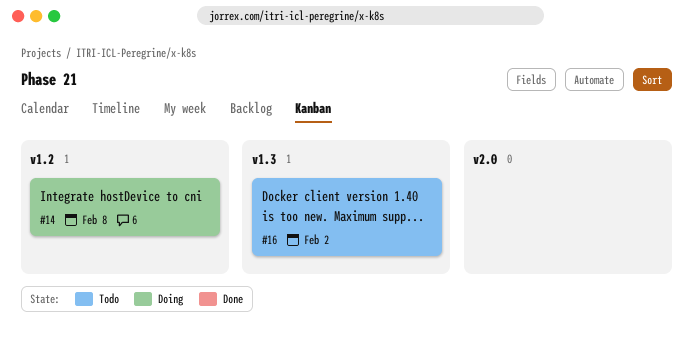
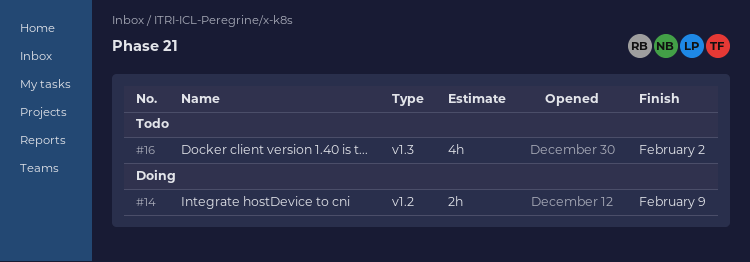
#14, due: Feb 8 -> Feb 9

